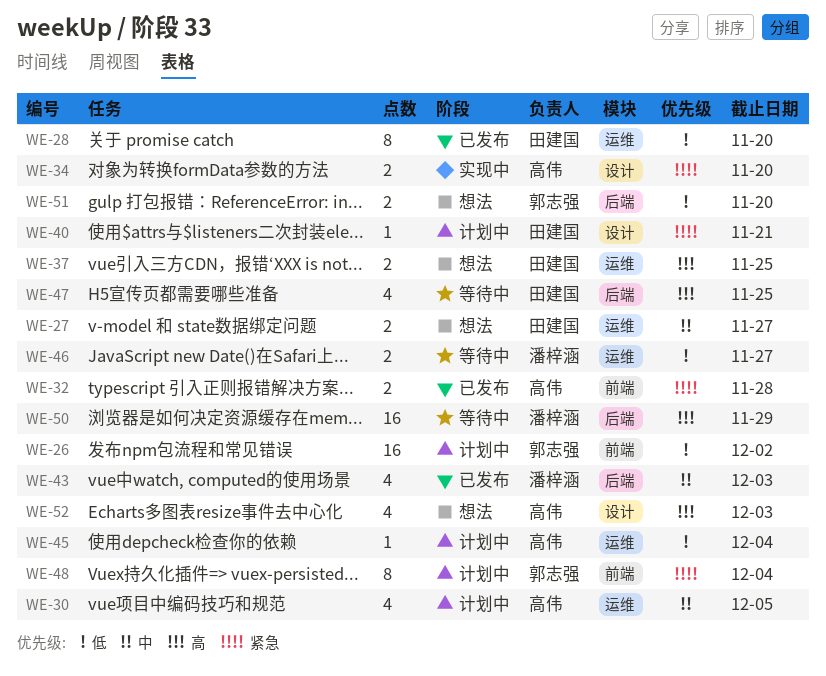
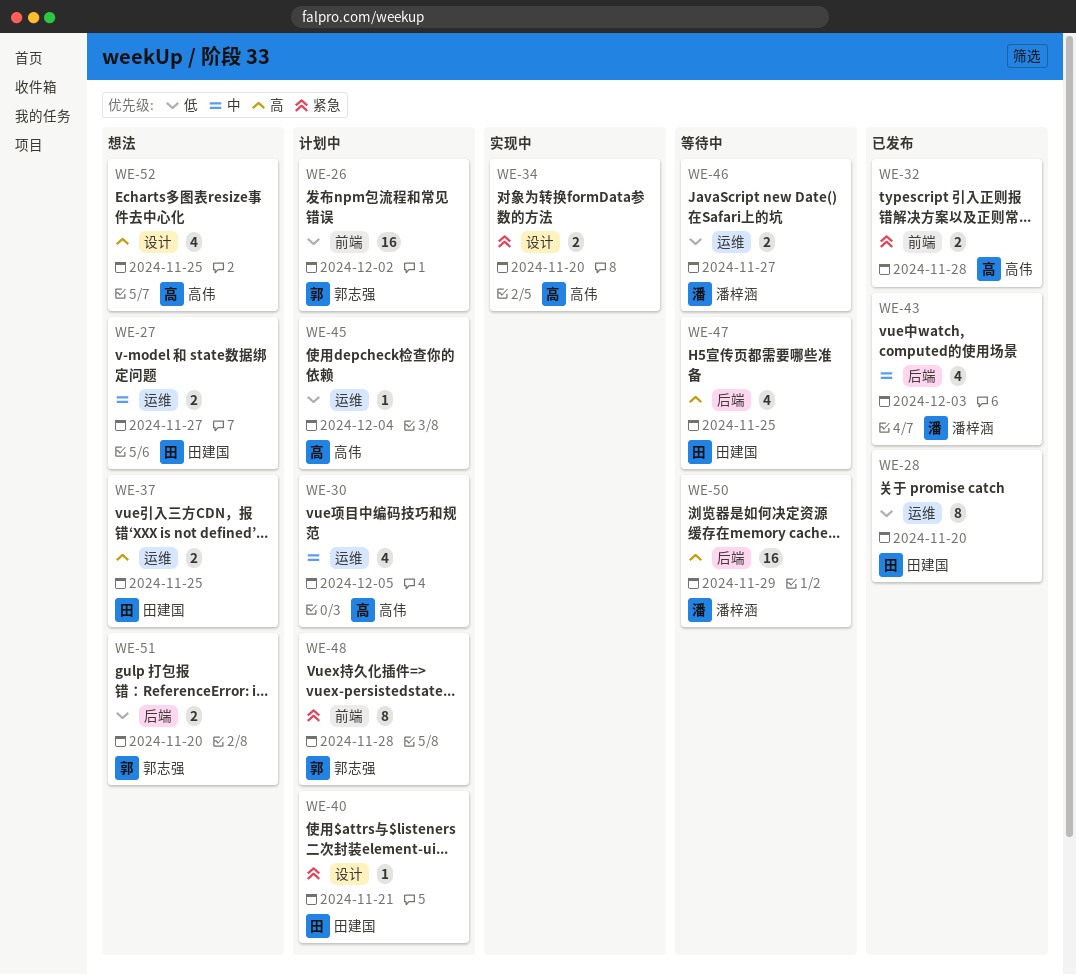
WE-48, due: Dec 4 -> Nov 28
WE-52, due: Dec 3 -> Nov 25

